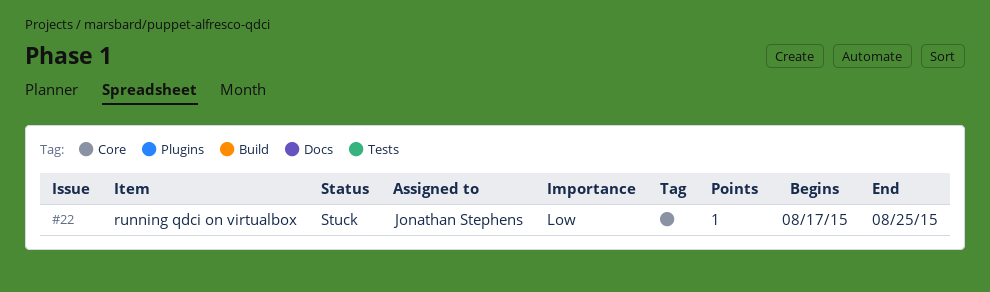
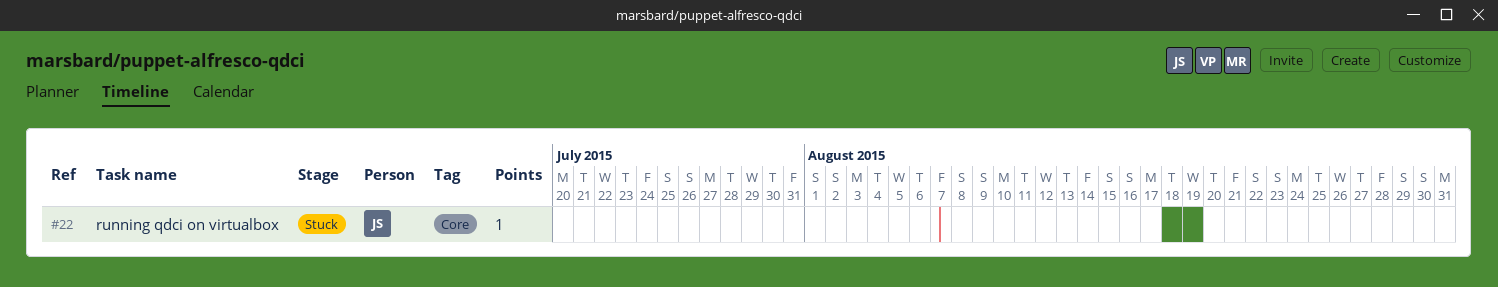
#22, start: Aug 17 -> Aug 18
#22, due: Aug 25 -> Aug 19

